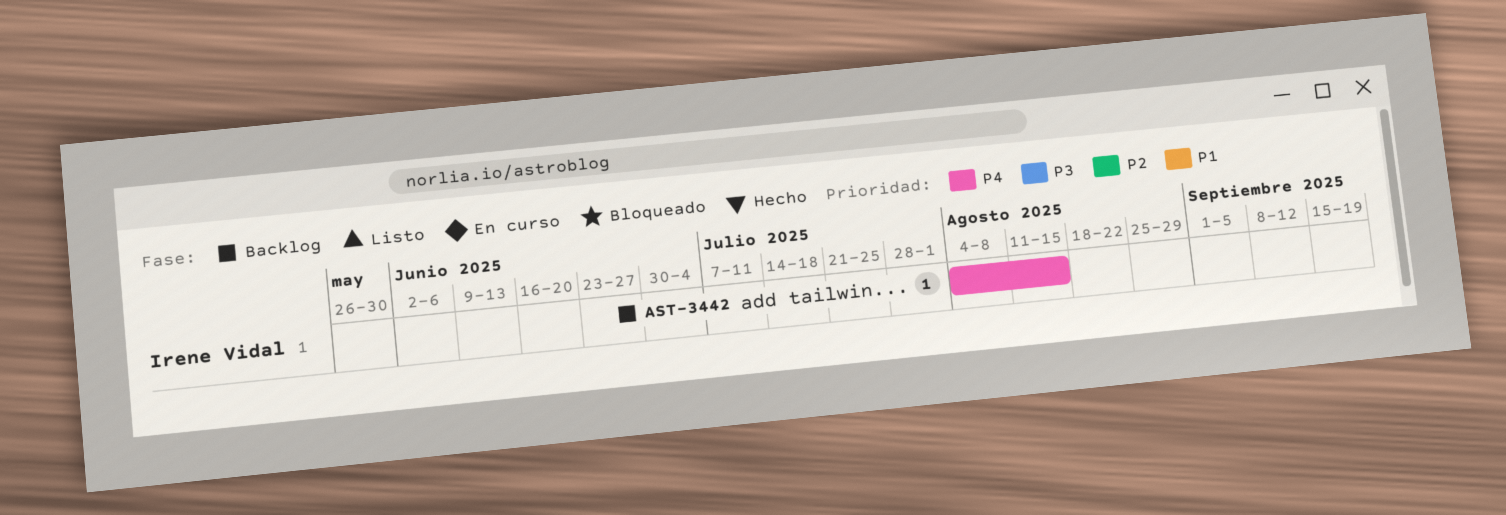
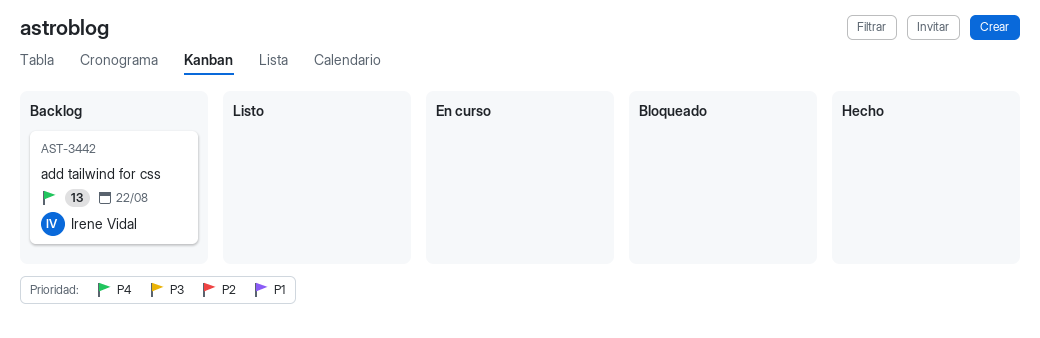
AST-3442, estimate: 1 -> 13
AST-3442, due: Aug 15 -> Aug 22

